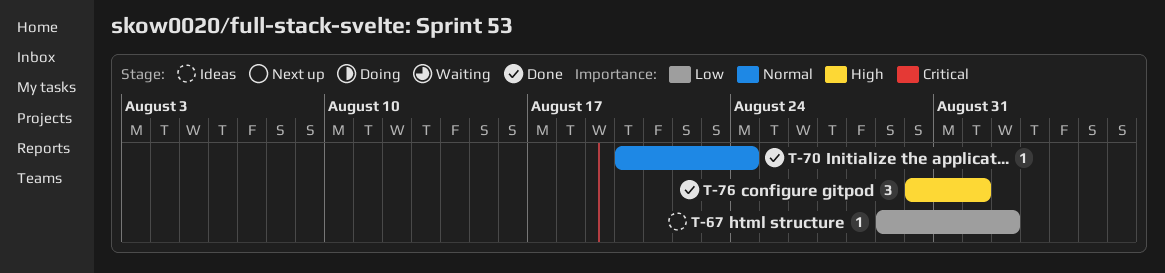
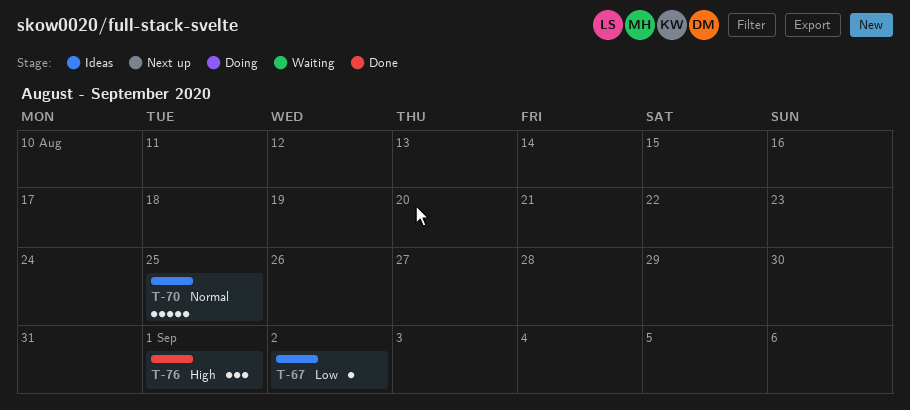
T-70, status: Done -> Ideas
T-70, estimate: 1 -> 5
T-70, due: Aug 24 -> Aug 25

